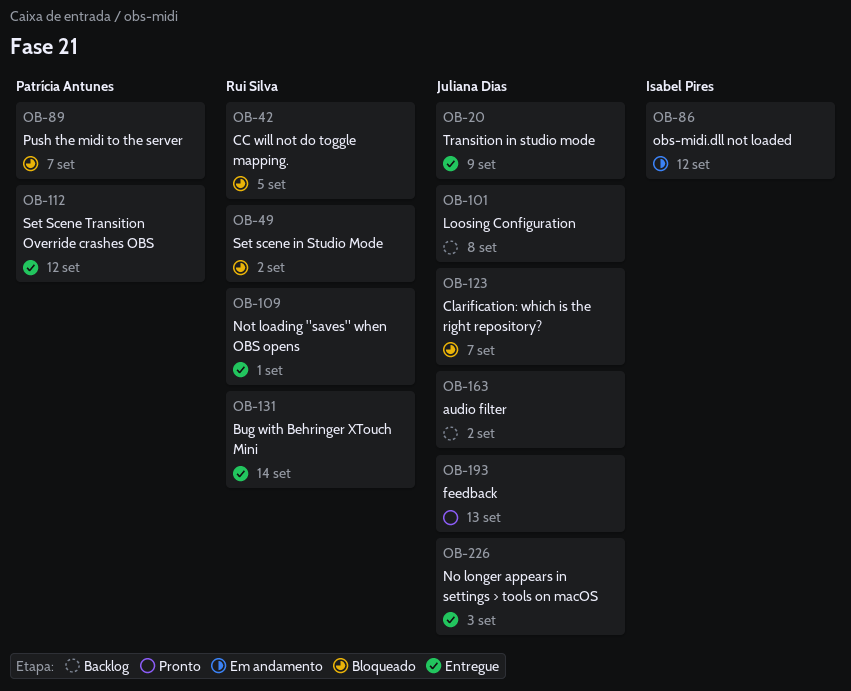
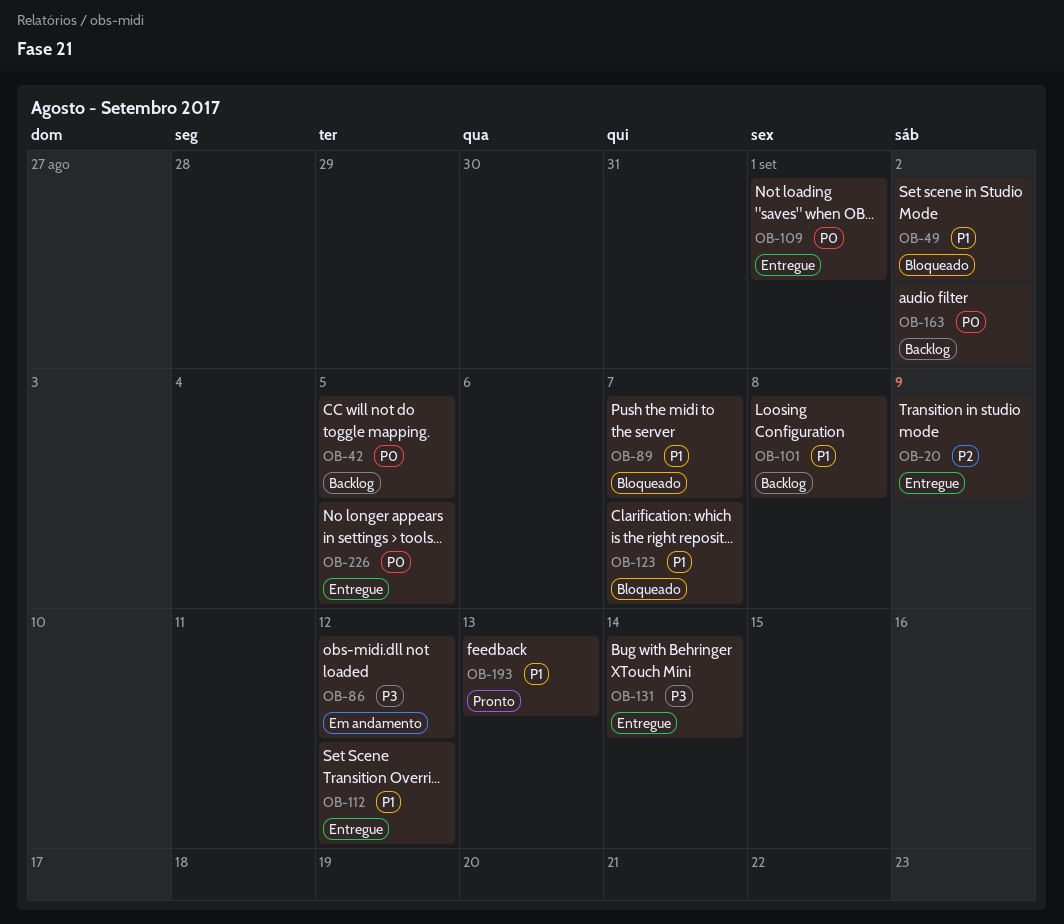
OB-42, status: Bloqueado -> Backlog
OB-226, due: Sep 3 -> Sep 5

